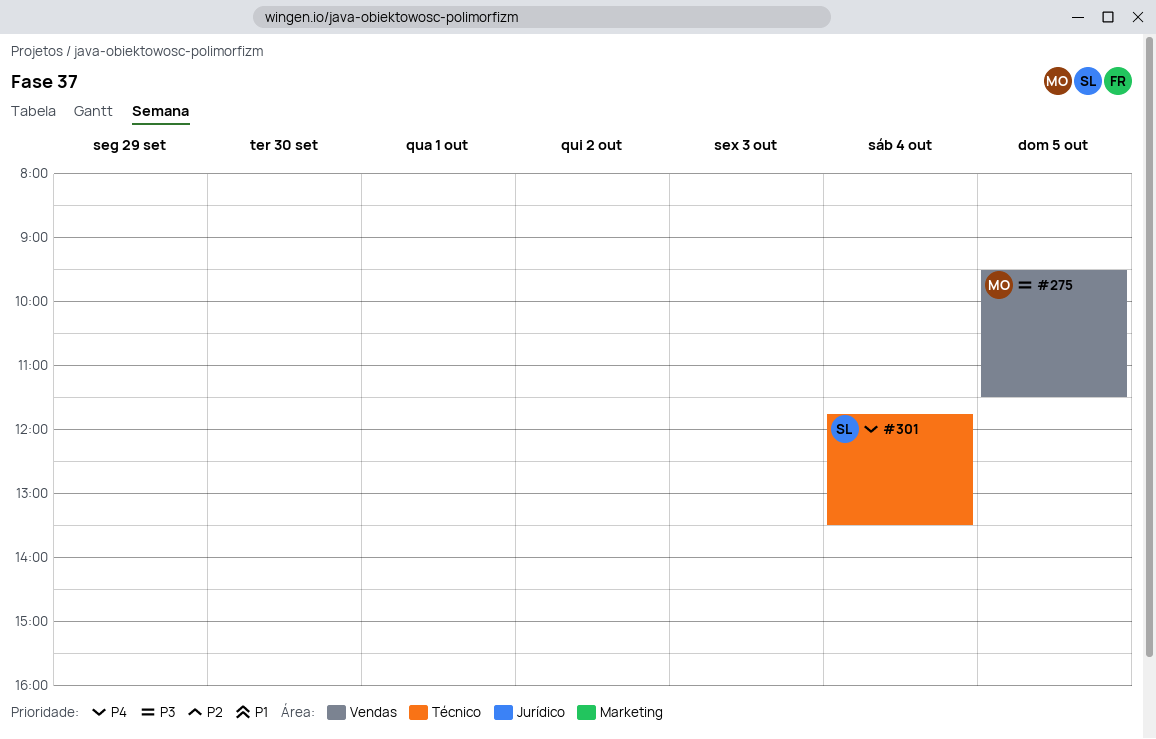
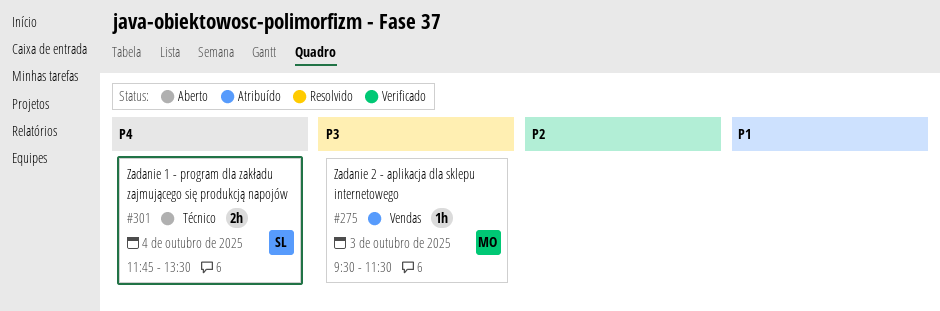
#275, day: Oct 5 -> Oct 3

